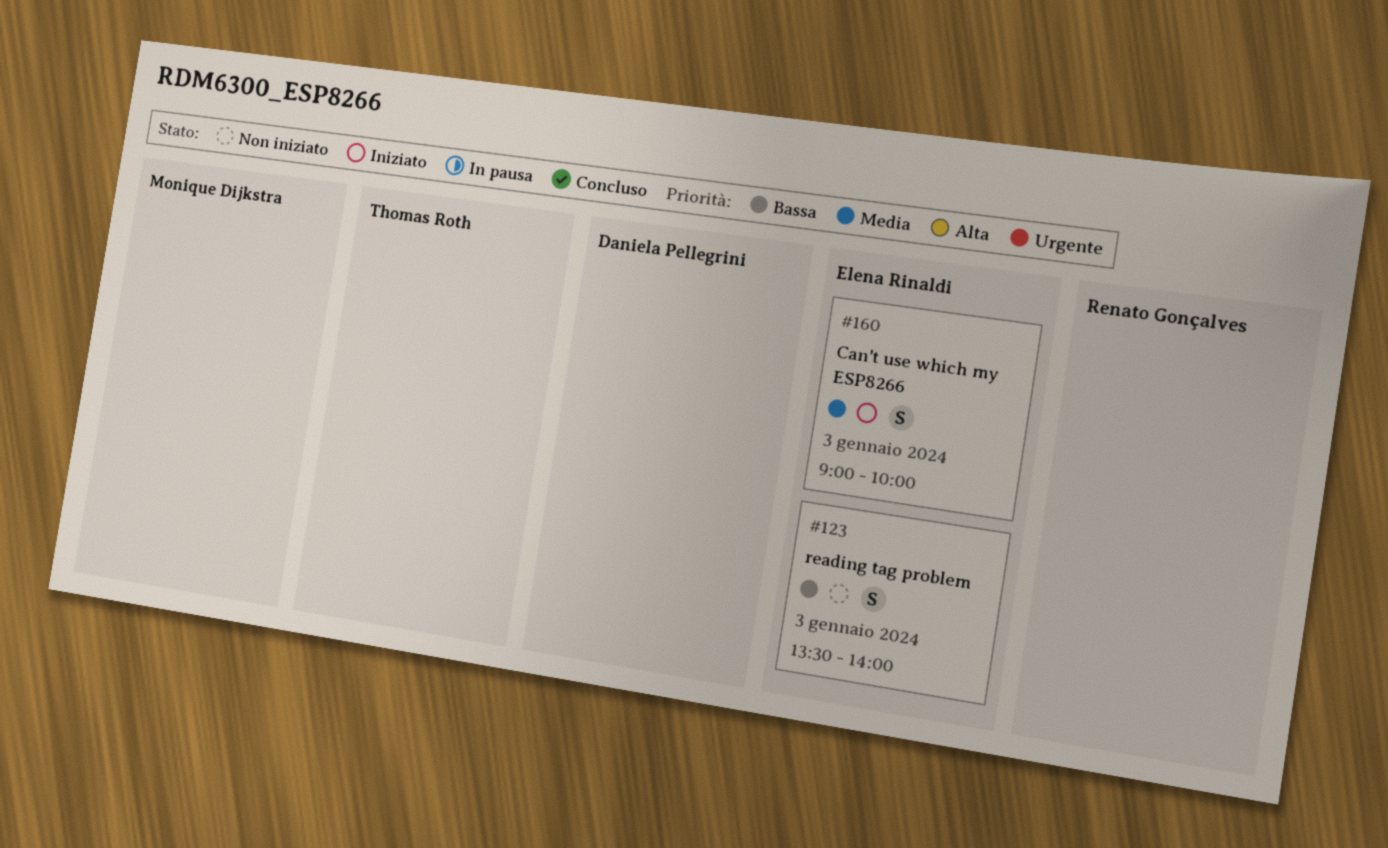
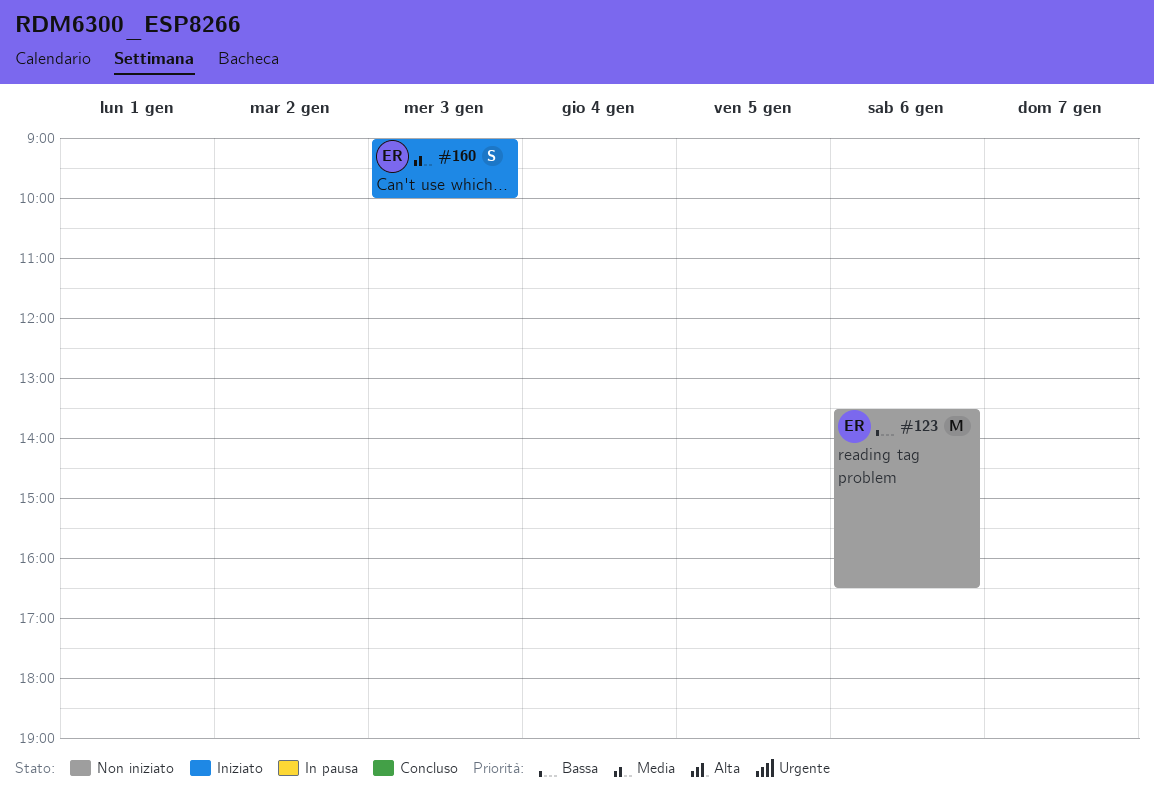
#123, estimate: S -> M
#123, day: Jan 3 -> Jan 6
#123, ends: 14:00 -> 16:30

